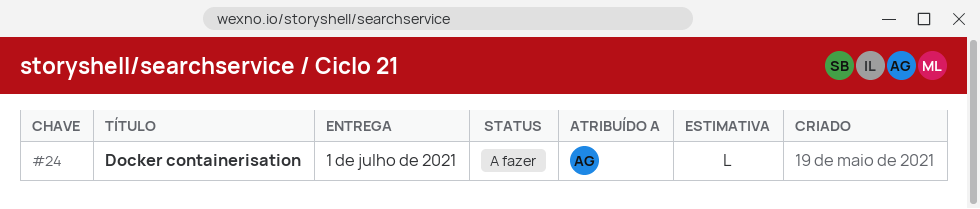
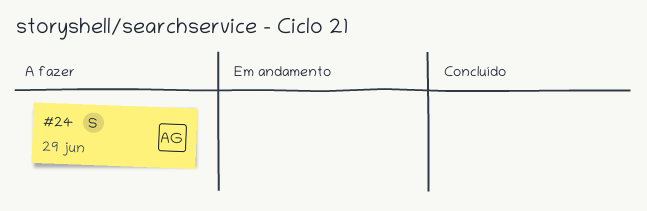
#24, estimate: L -> S
#24, due: Jul 1 -> Jun 29

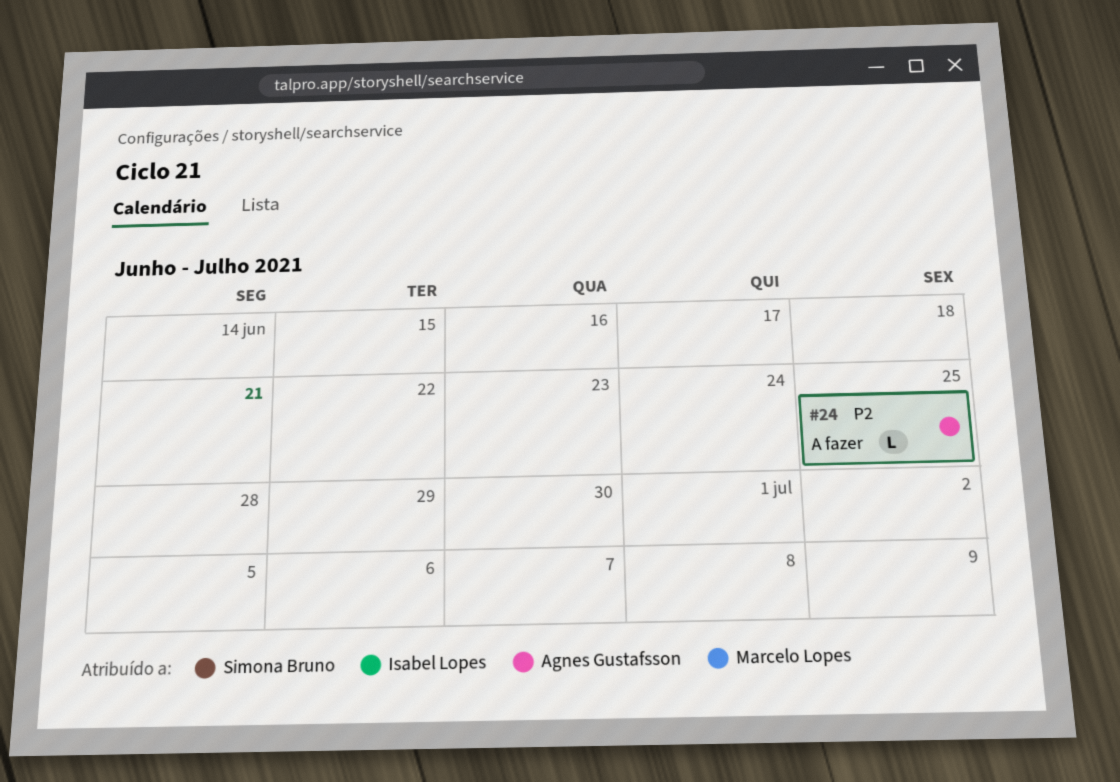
#24, estimate: S -> L
#24, due: Jun 29 -> Jun 25

